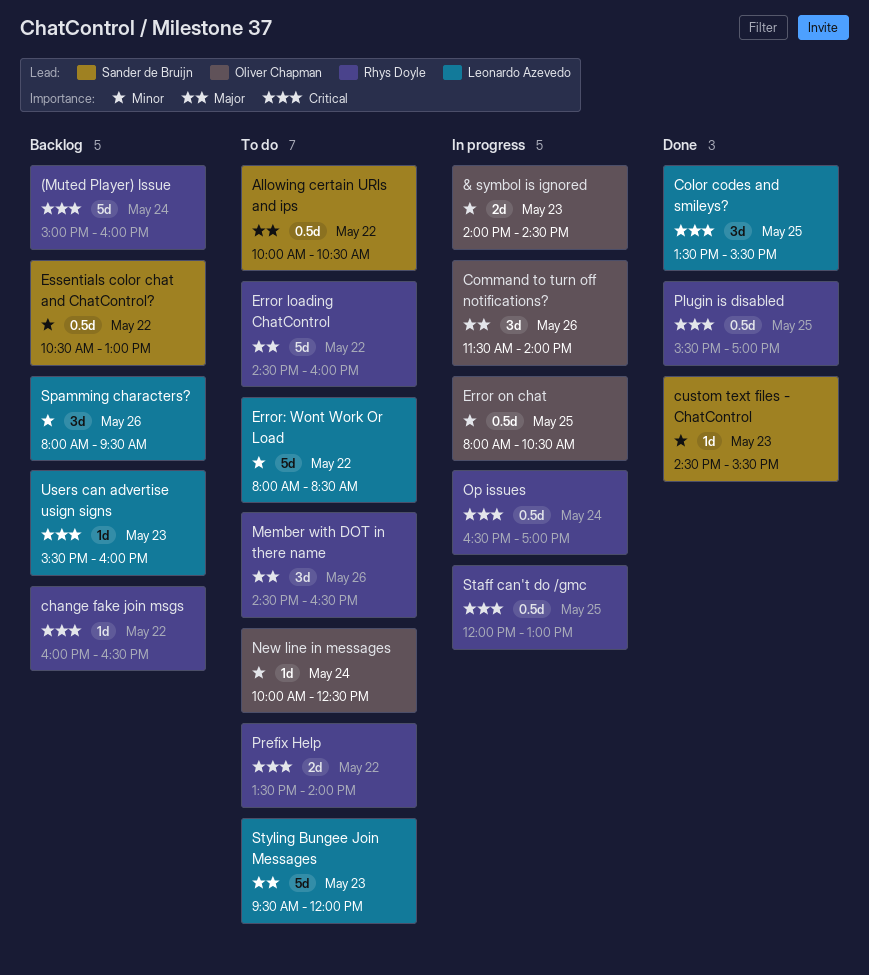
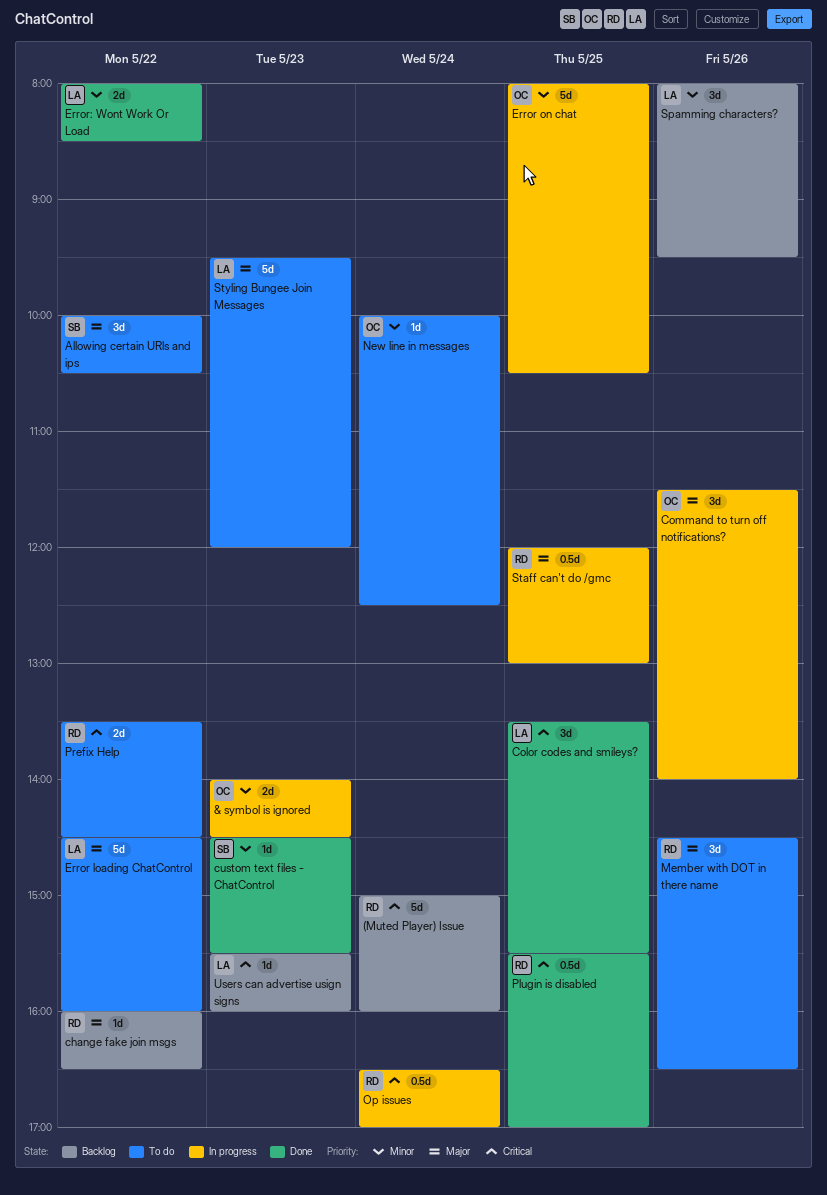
Allowing certain URls and ips, estimate: 0.5d -> 3d
change fake join msgs, priority: Critical -> Major
Error loading ChatControl, owner: Rhys Doyle -> Leonardo Azevedo
Error on chat, estimate: 0.5d -> 5d
Error: Wont Work Or Load, status: To do -> Done
Error: Wont Work Or Load, estimate: 5d -> 2d
Essentials color chat and ChatControl?: present -> none
Prefix Help, ends: 14:00 -> 14:30
Staff can't do /gmc, priority: Critical -> Major

